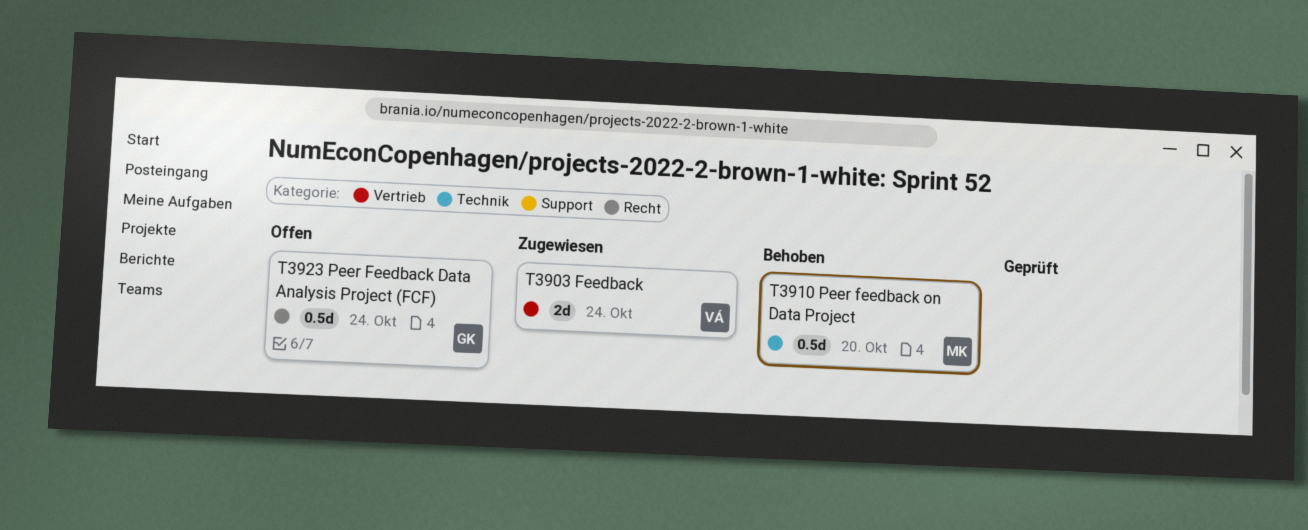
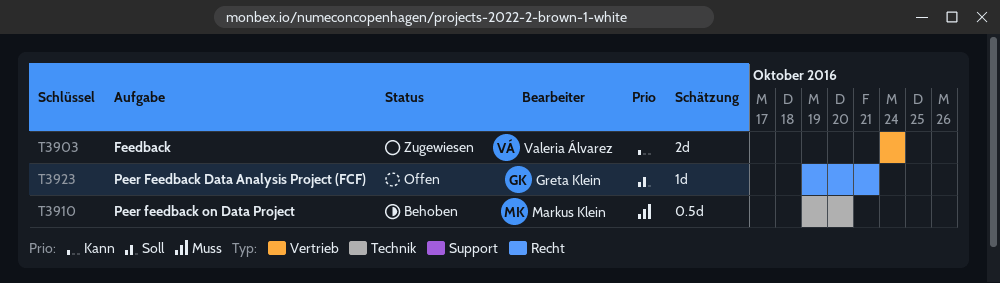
T3923, estimate: 0.5d -> 1d
T3923, due: Oct 24 -> Oct 21

